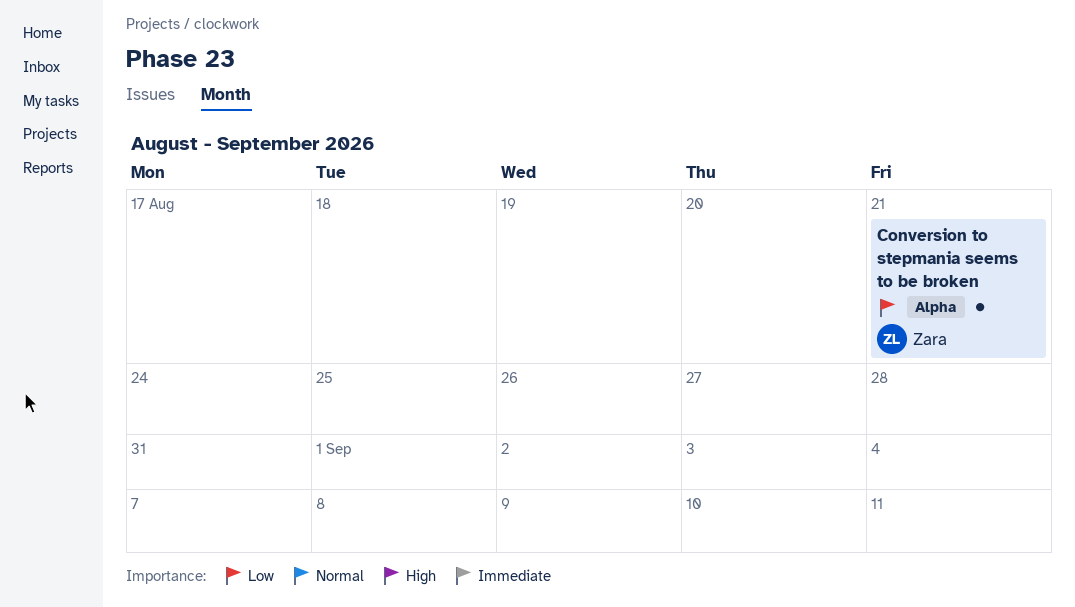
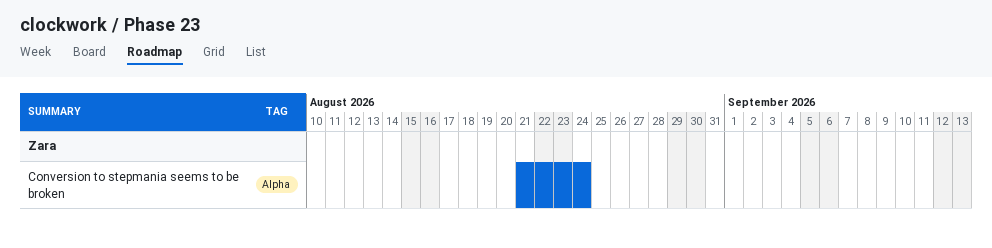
Conversion to stepmania seems to be broken, due: Aug 21 -> Aug 24

